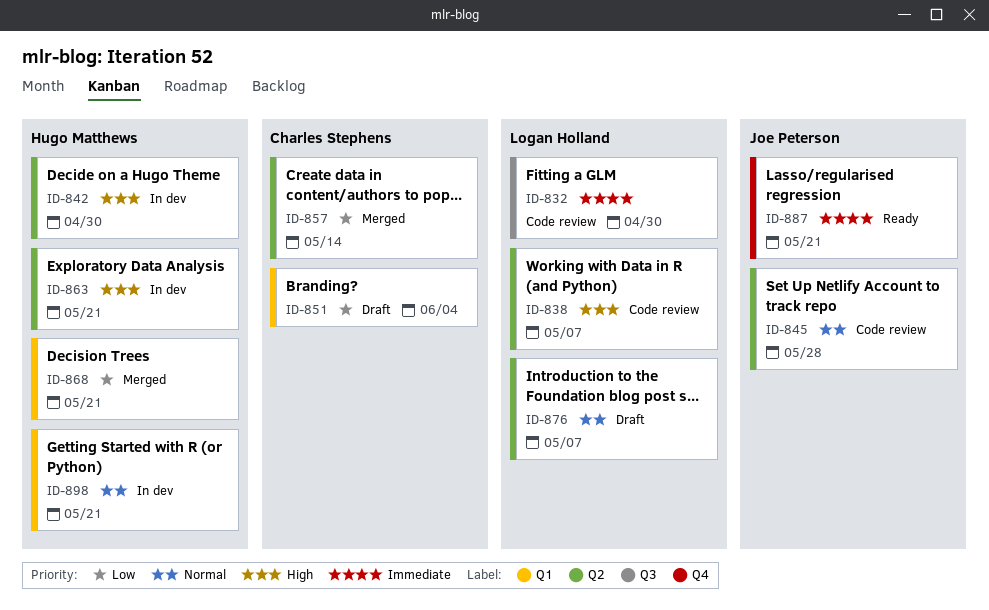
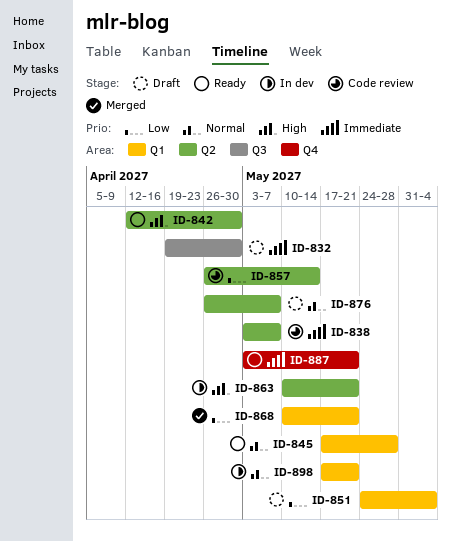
ID-832, status: Code review -> Draft
ID-838, priority: High -> Immediate
ID-842, status: In dev -> Ready
ID-845, status: Code review -> Ready
ID-845, label: Q2 -> Q1
ID-857, status: Merged -> Code review

